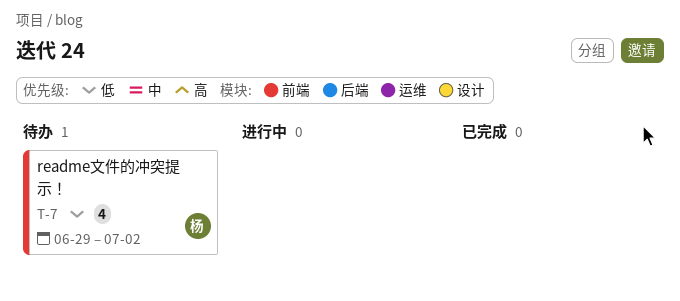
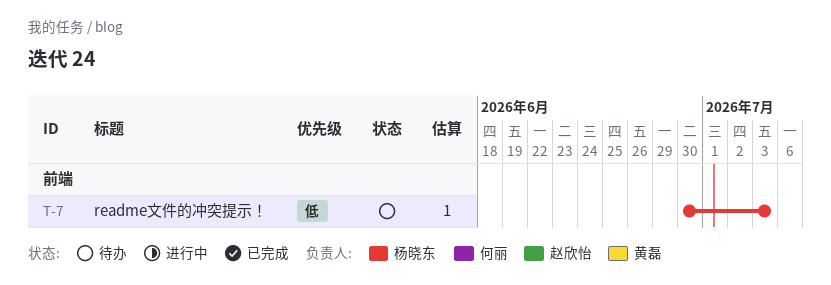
T-7, estimate: 4 -> 1
T-7, start: Jun 29 -> Jun 30
T-7, due: Jul 2 -> Jul 3

